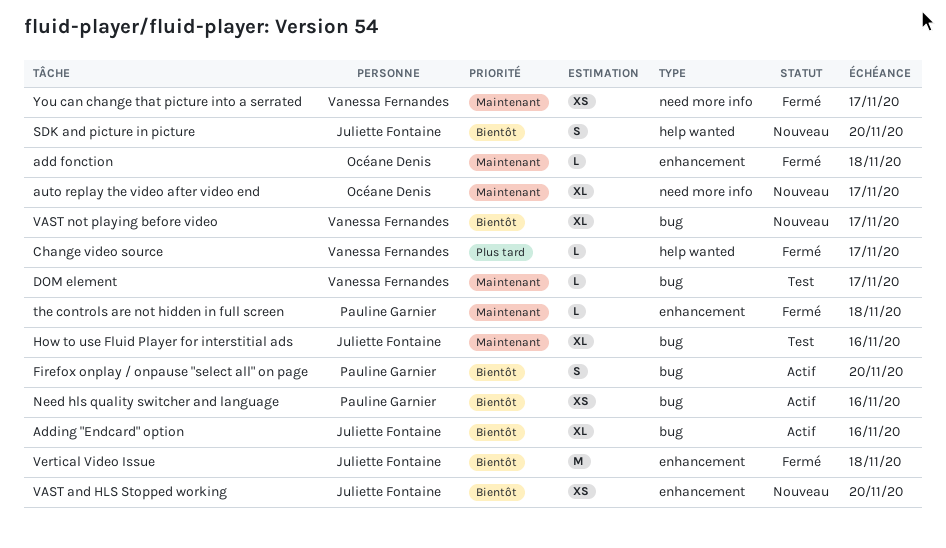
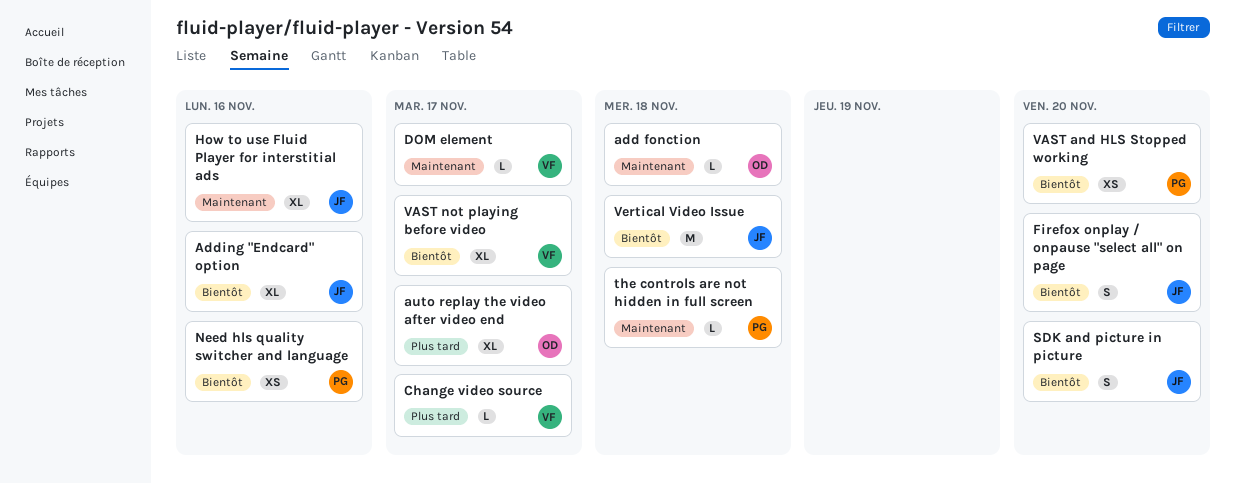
auto replay the video after video end, priority: Maintenant -> Plus tard
Firefox onplay / onpause "select all" on page, owner: Pauline Garnier -> Juliette Fontaine
VAST and HLS Stopped working, owner: Juliette Fontaine -> Pauline Garnier
You can change that picture into a serrated: present -> none

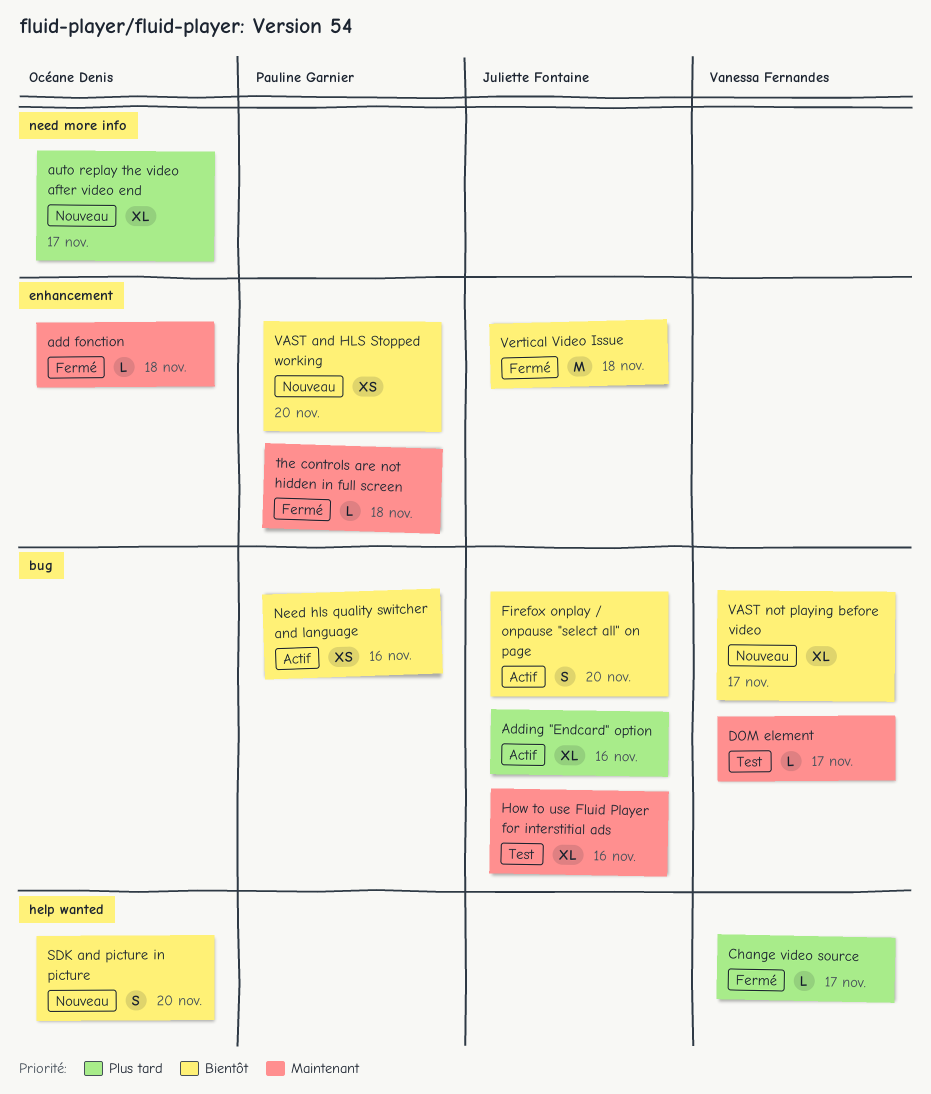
Adding "Endcard" option, priority: Bientôt -> Plus tard
SDK and picture in picture, owner: Juliette Fontaine -> Océane Denis

